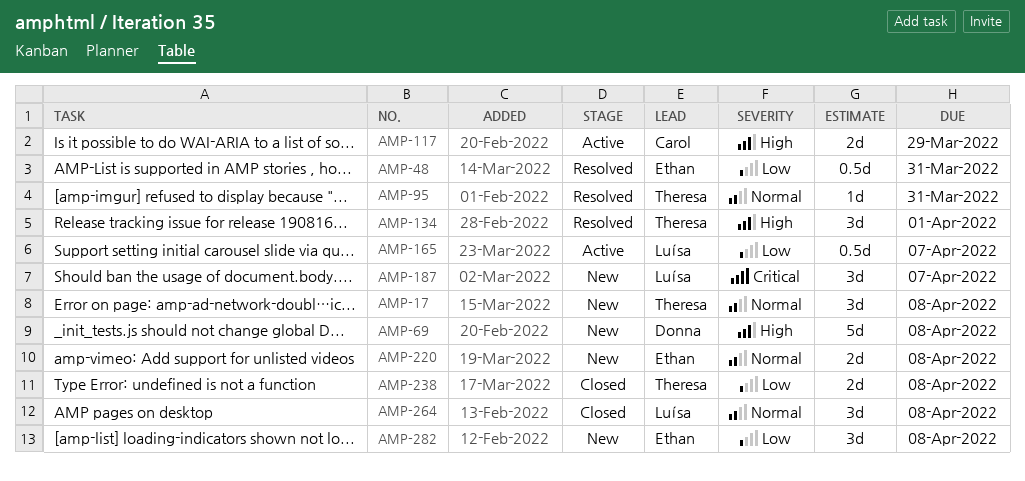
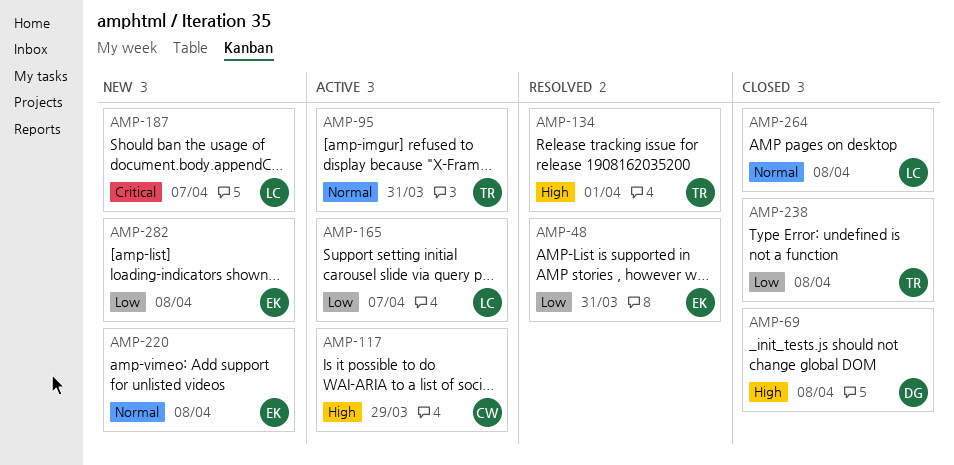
AMP-17: present -> none
AMP-69, status: New -> Closed
AMP-95, status: Resolved -> Active

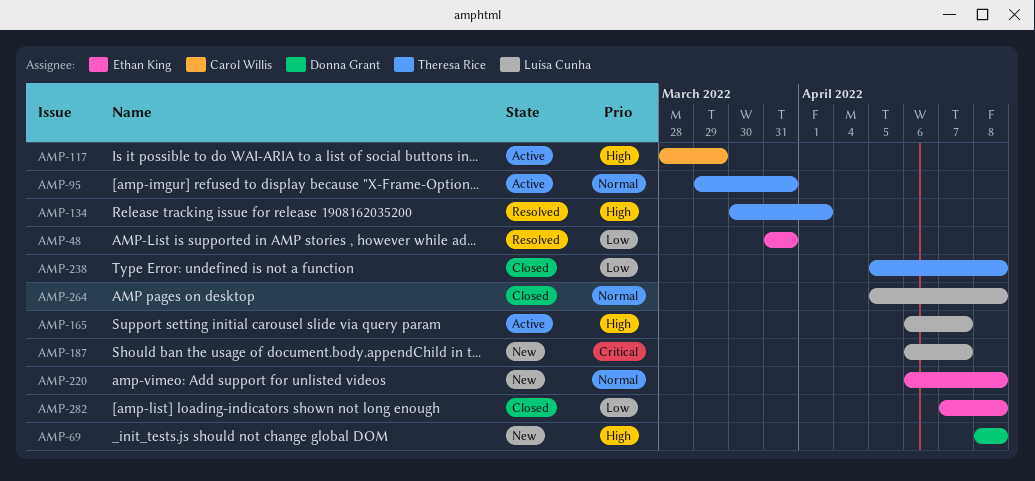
AMP-69, status: Closed -> New
AMP-165, priority: Low -> High
AMP-282, status: New -> Closed

